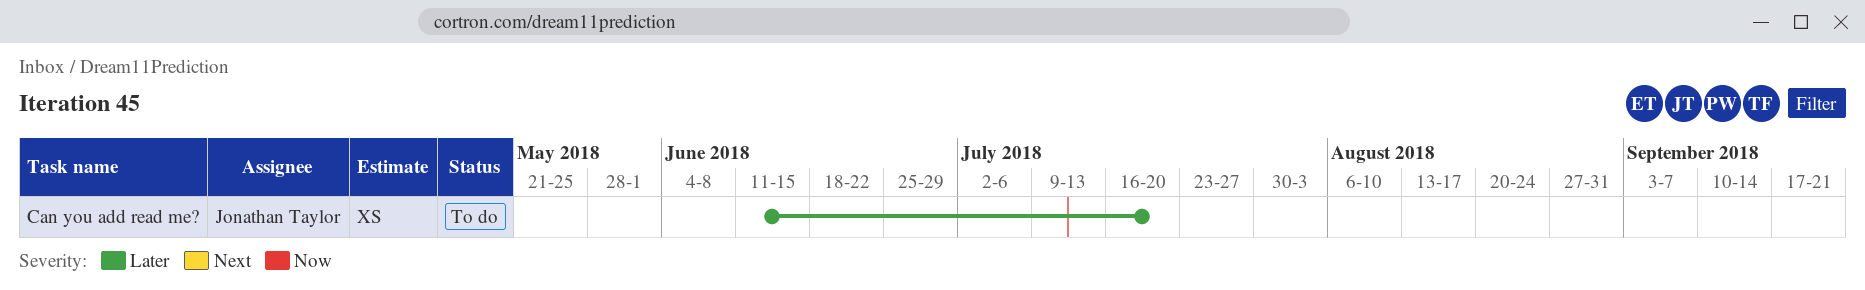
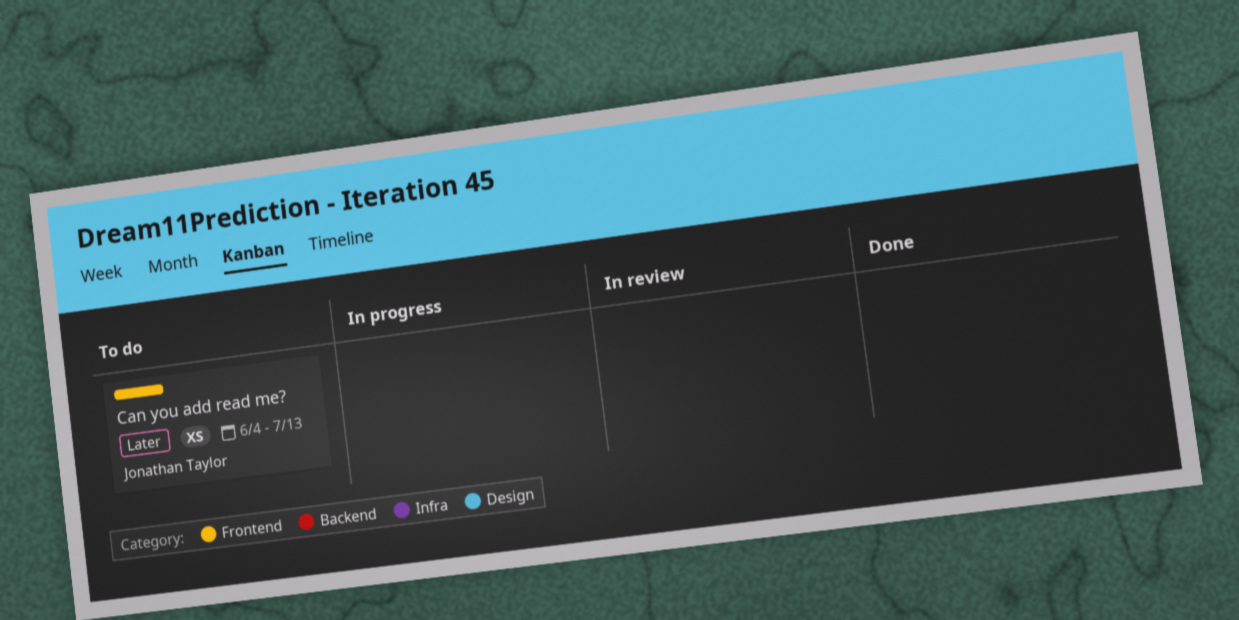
Can you add read me?, start: Jun 11 -> Jun 4
Can you add read me?, due: Jul 20 -> Jul 13

